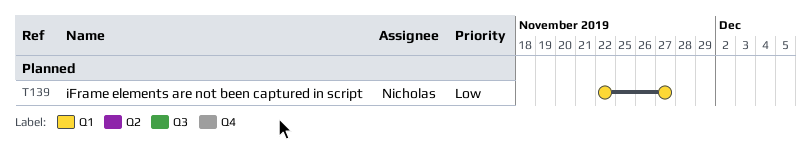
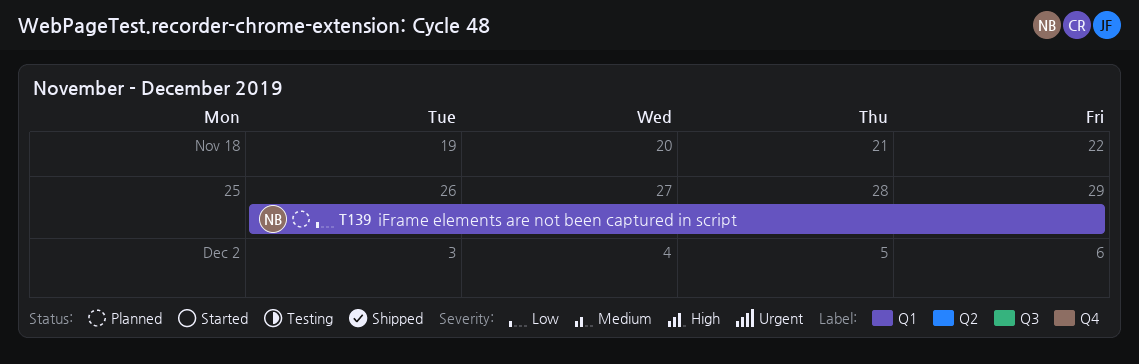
T139, start: Nov 22 -> Nov 26
T139, due: Nov 27 -> Nov 29

